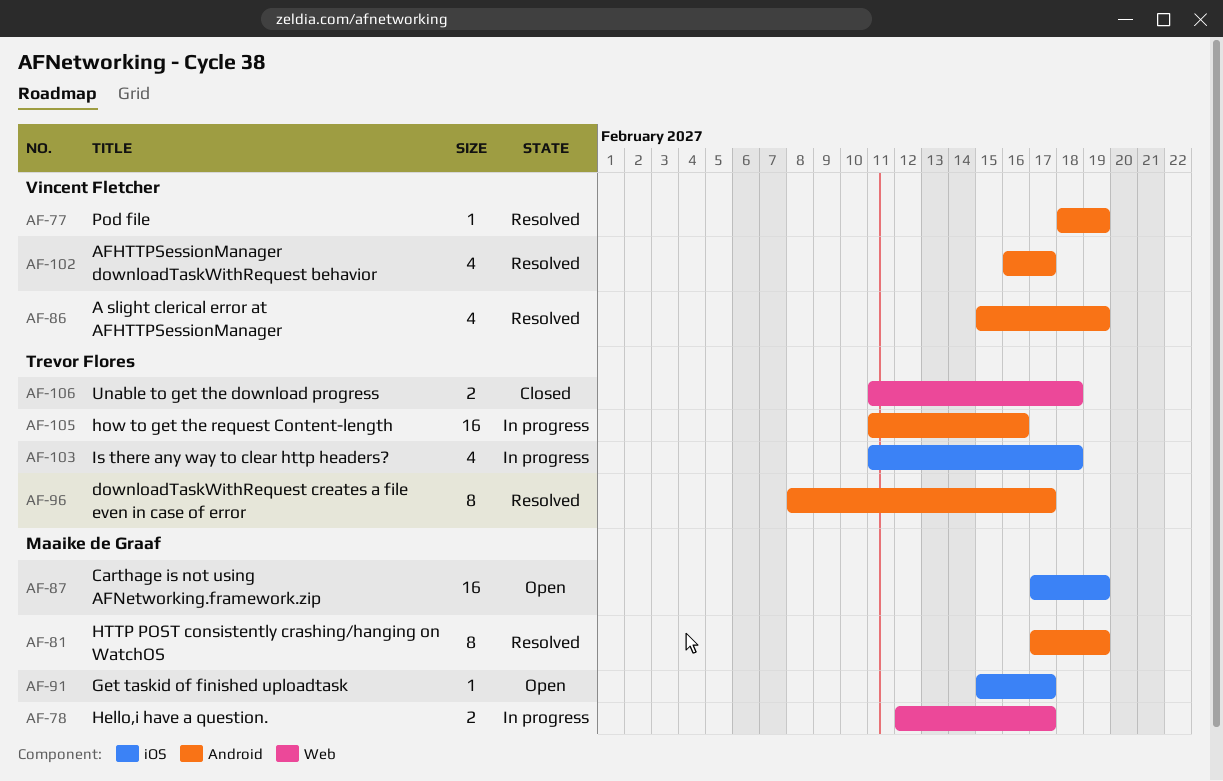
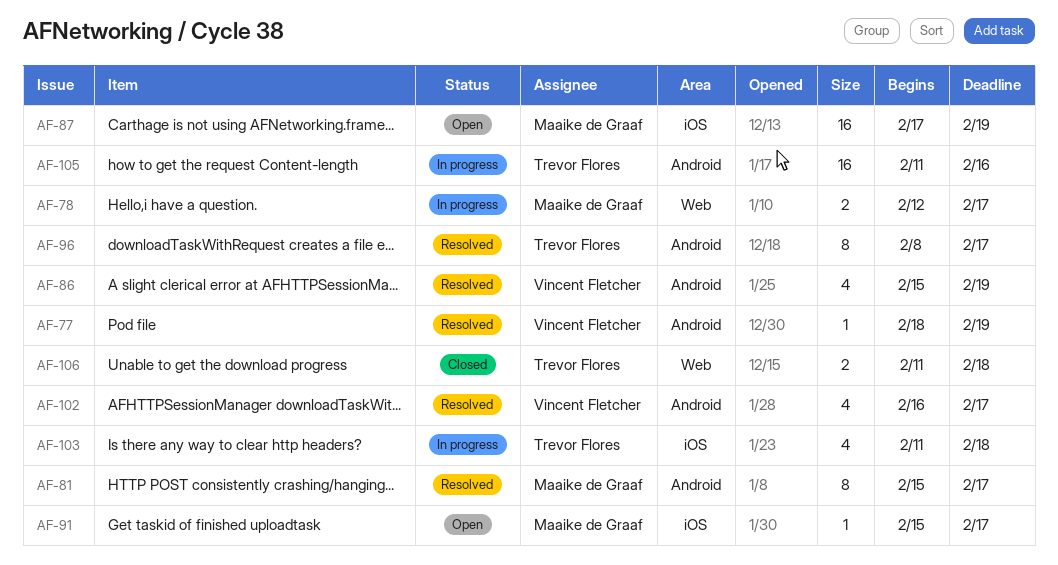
AF-81, start: Feb 17 -> Feb 15
AF-81, due: Feb 19 -> Feb 17

